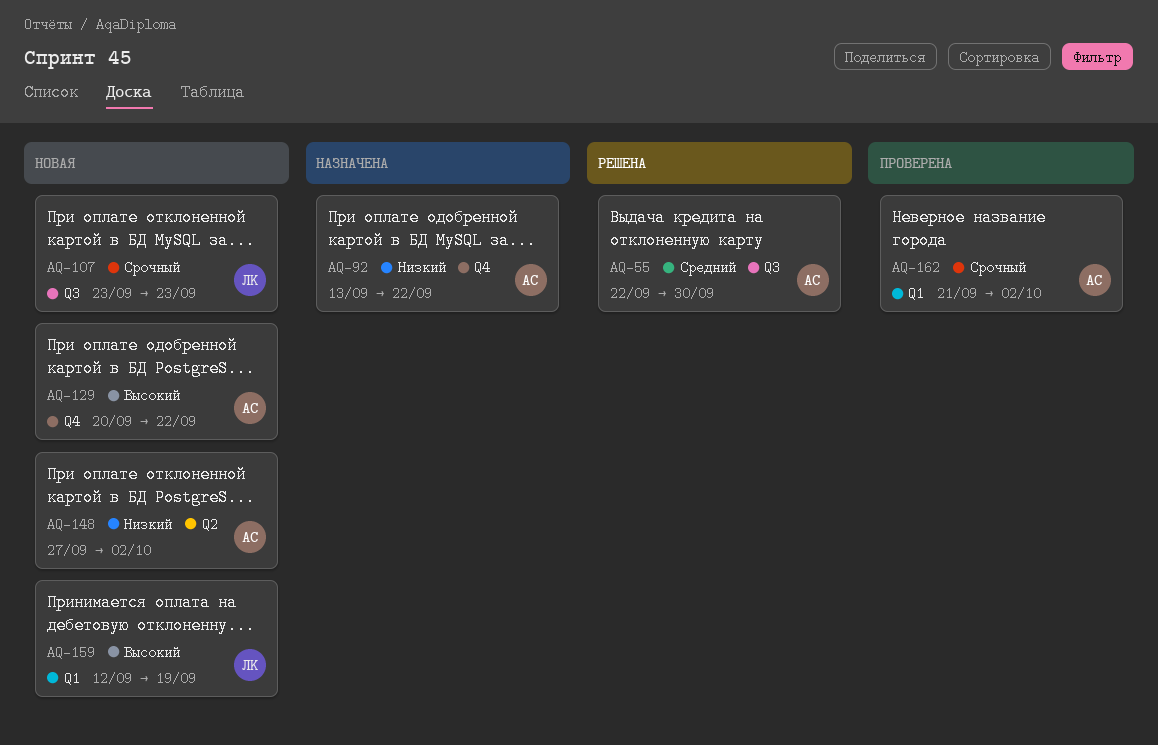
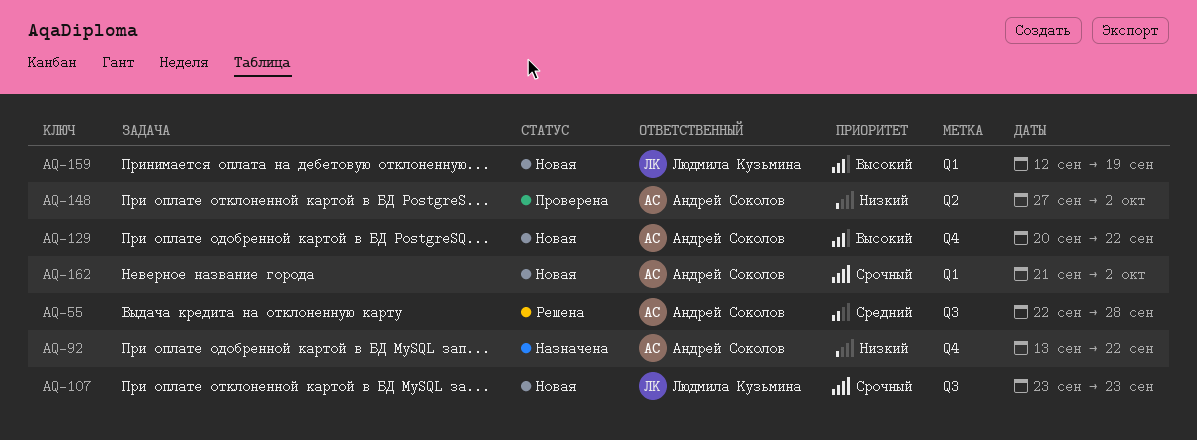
AQ-55, due: Sep 30 -> Sep 28
AQ-148, status: Новая -> Проверена
AQ-162, status: Проверена -> Новая

